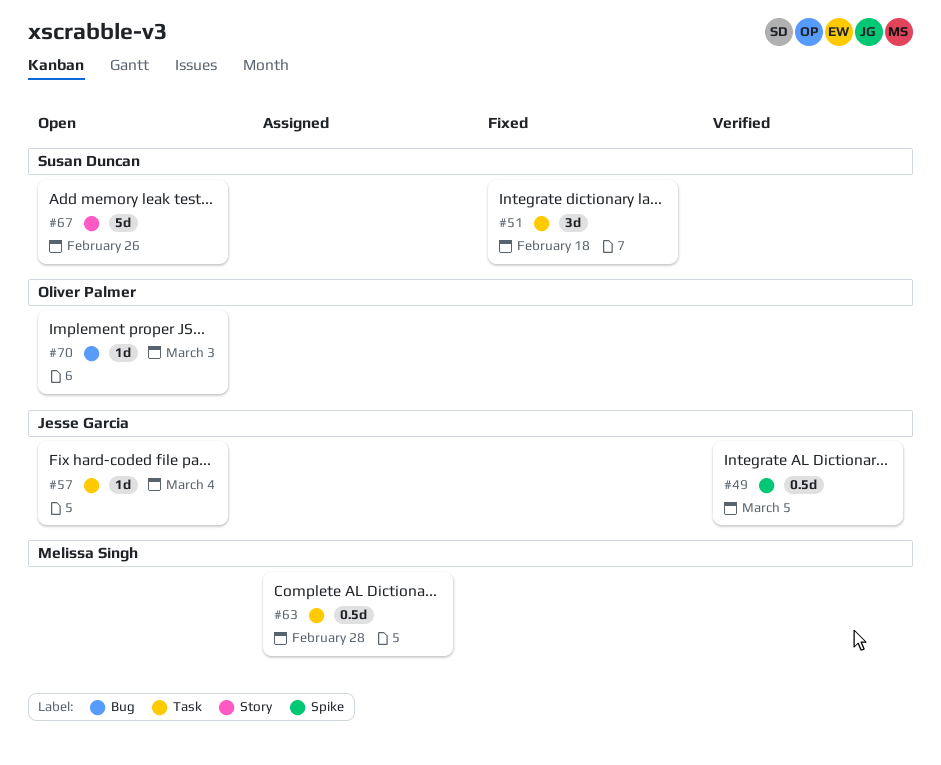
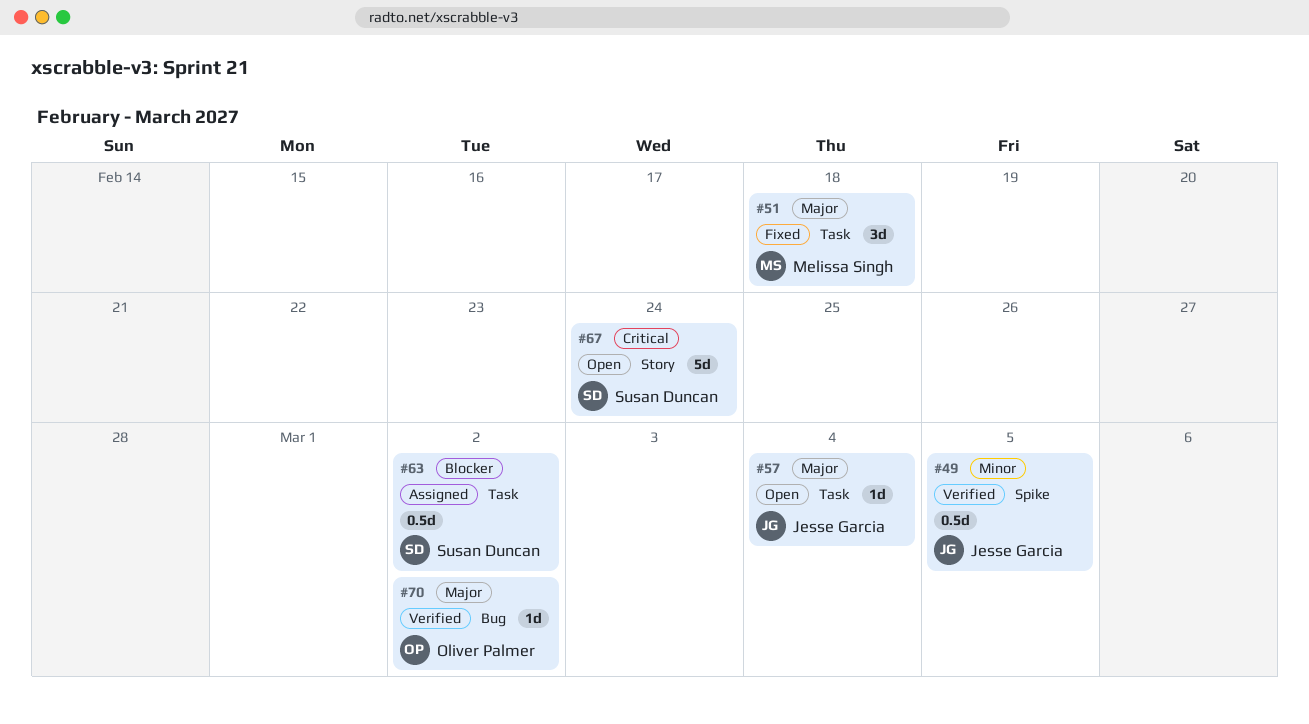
#51, owner: Susan Duncan -> Melissa Singh
#63, owner: Melissa Singh -> Susan Duncan
#63, due: Feb 28 -> Mar 2
#67, due: Feb 26 -> Feb 24
#70, status: Open -> Verified
#70, due: Mar 3 -> Mar 2

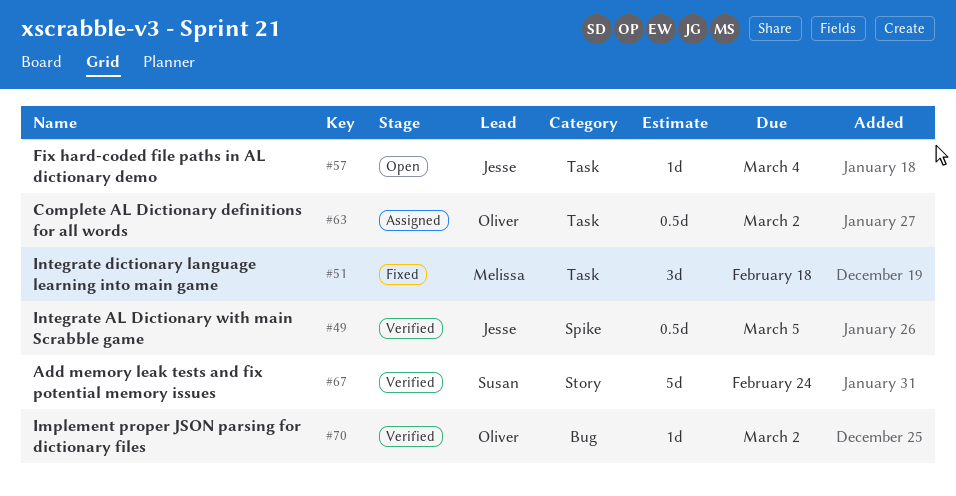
#63, owner: Susan Duncan -> Oliver Palmer
#67, status: Open -> Verified

